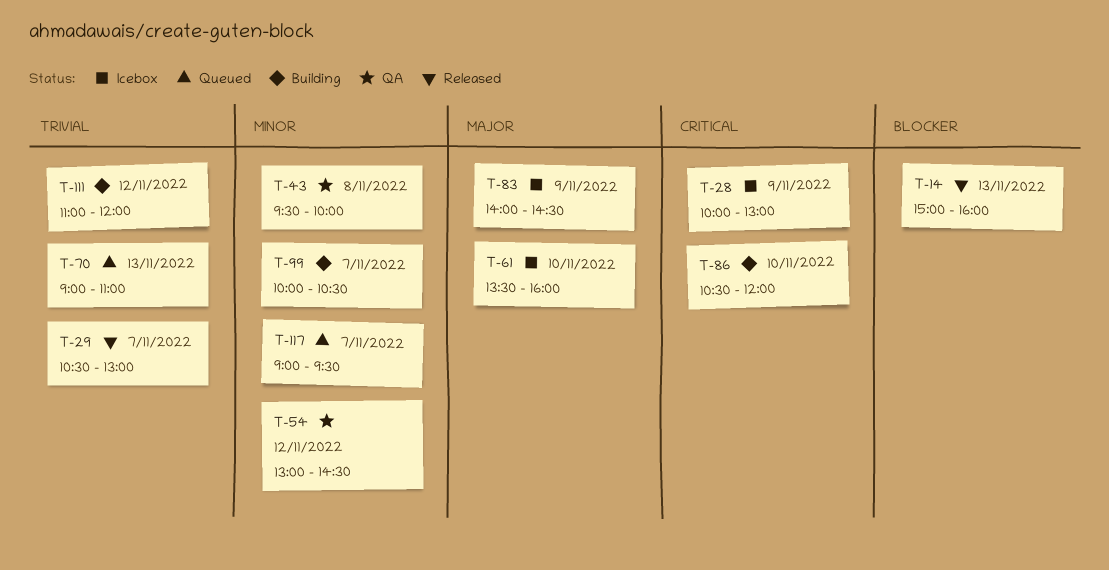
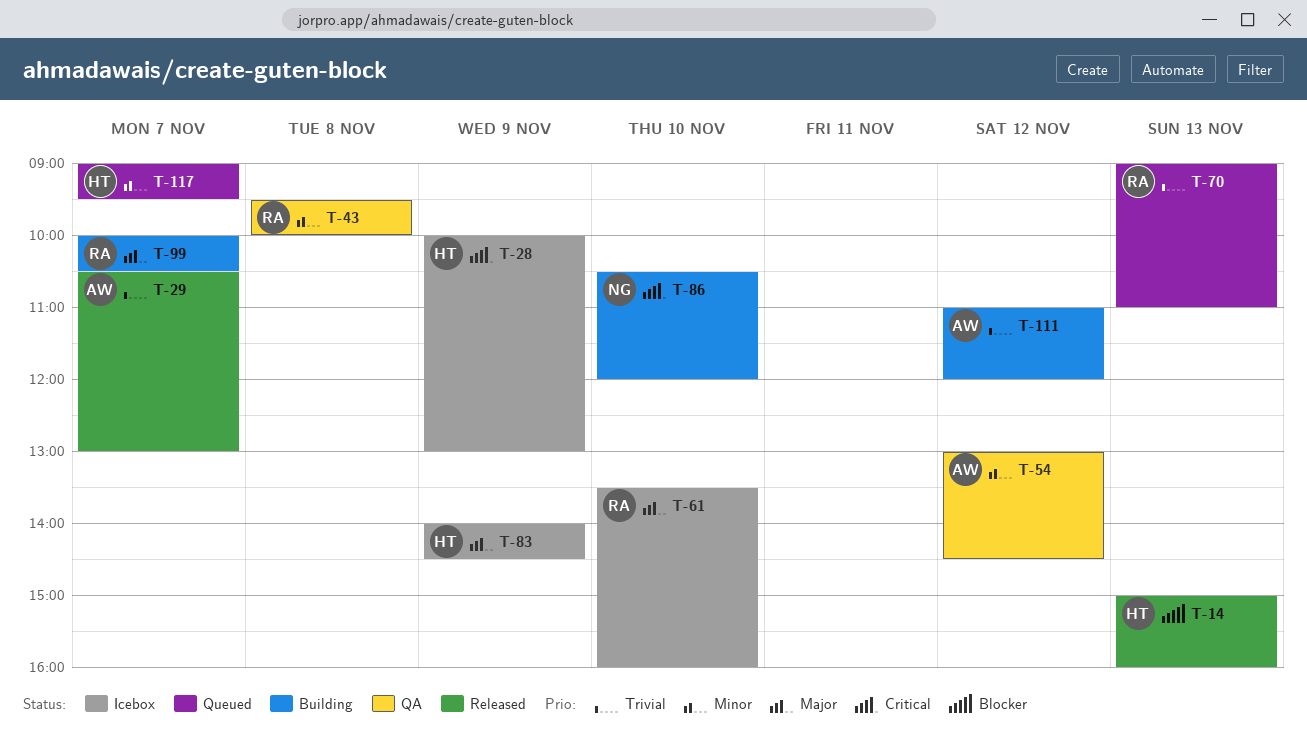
T-99, priority: Minor -> Major

